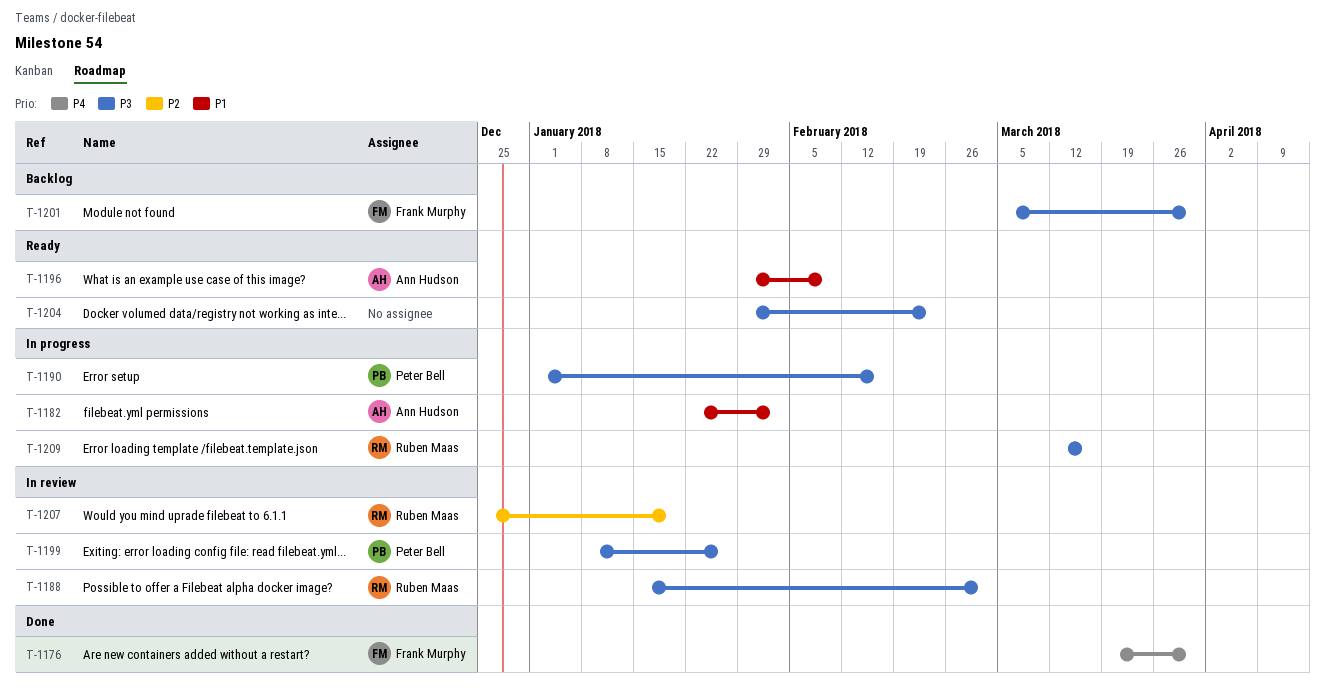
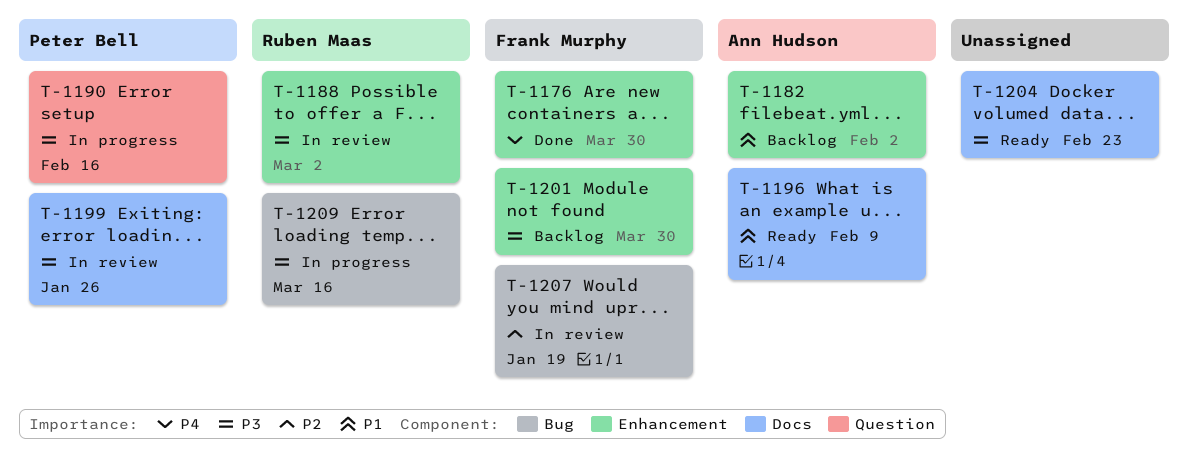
T-1182, status: In progress -> Backlog
T-1207, owner: Ruben Maas -> Frank Murphy

